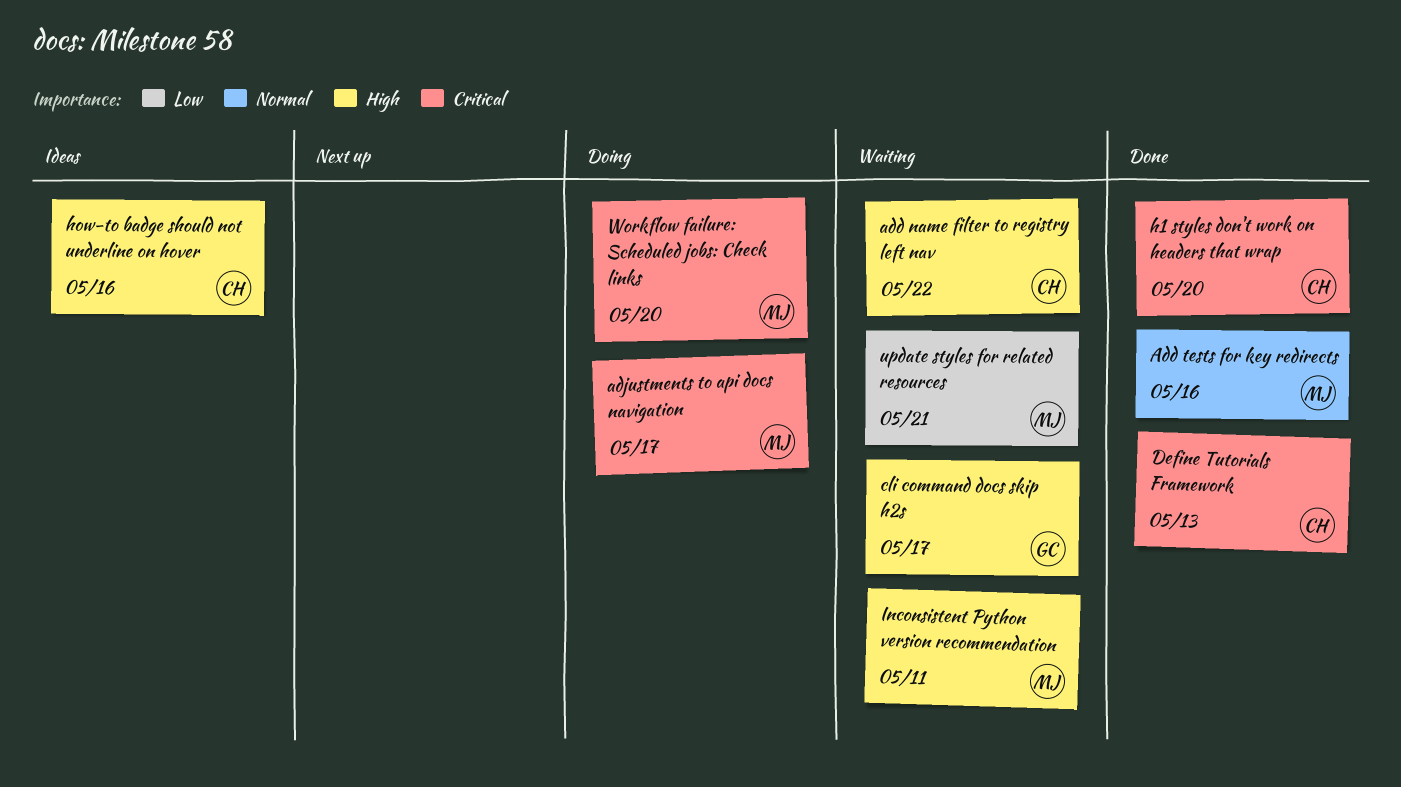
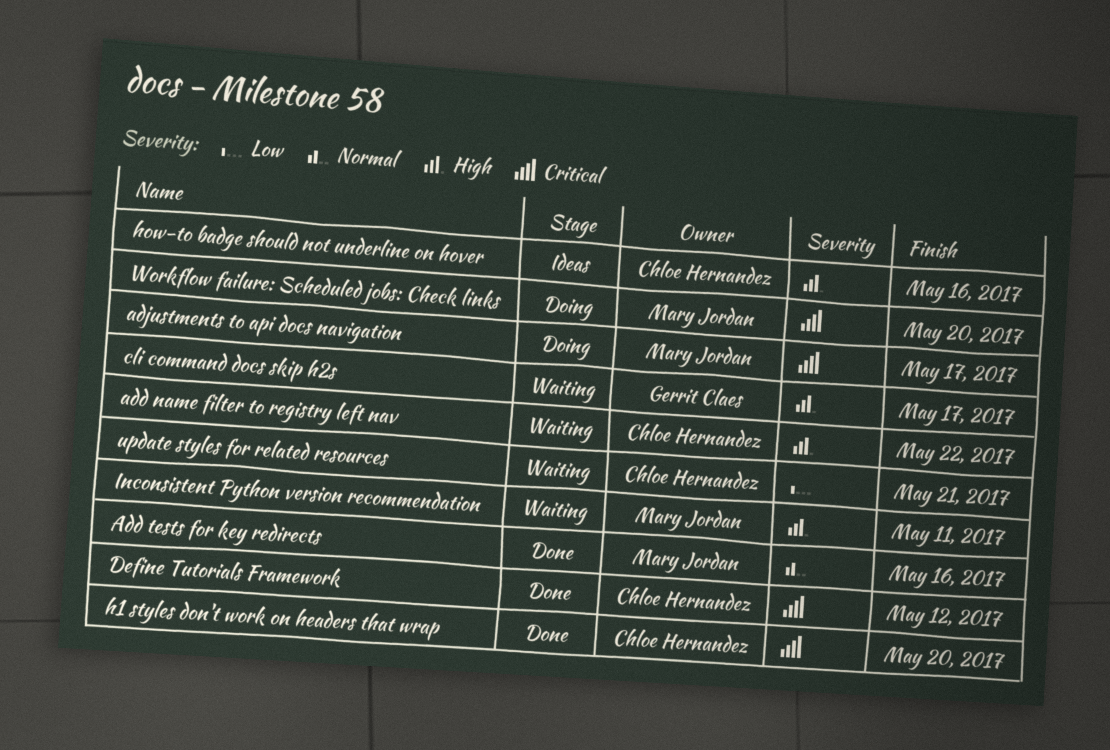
Define Tutorials Framework, due: May 13 -> May 12
update styles for related resources, owner: Mary Jordan -> Chloe Hernandez

